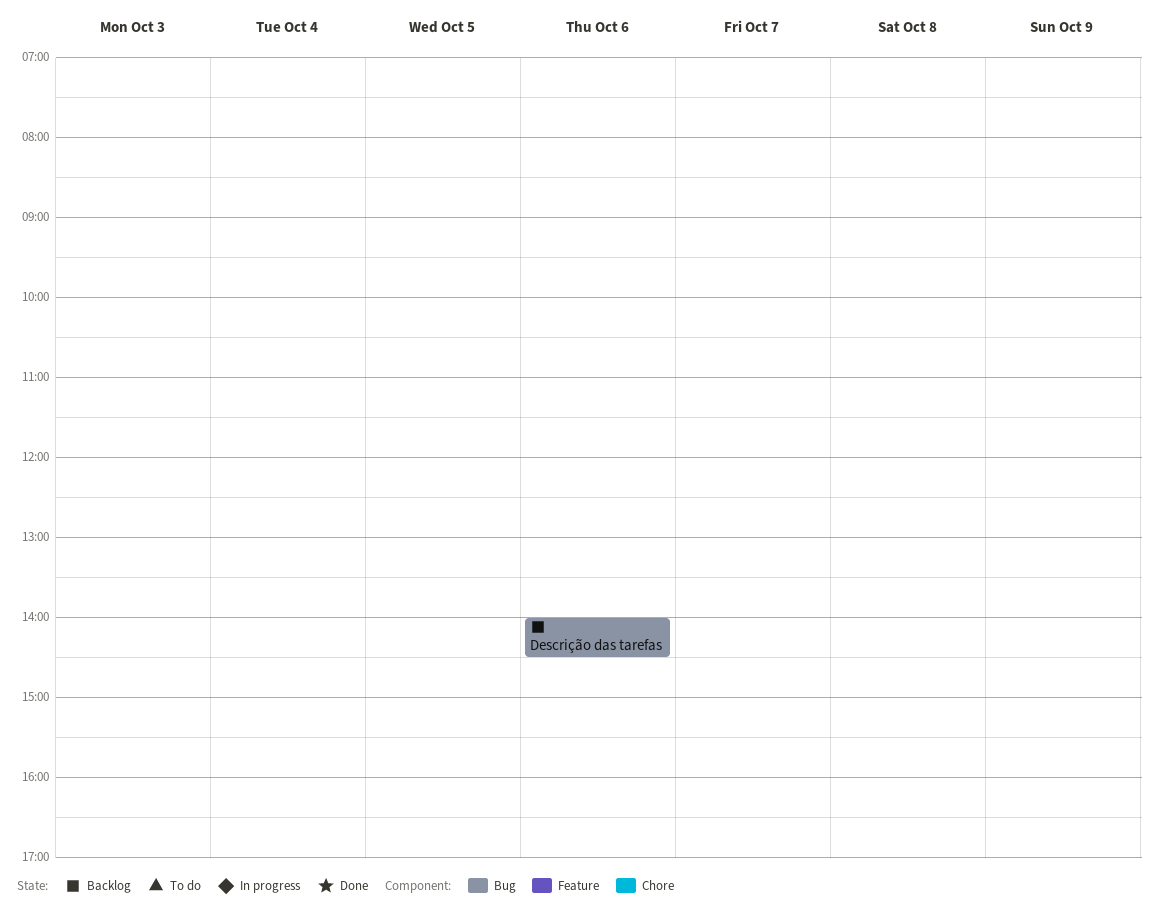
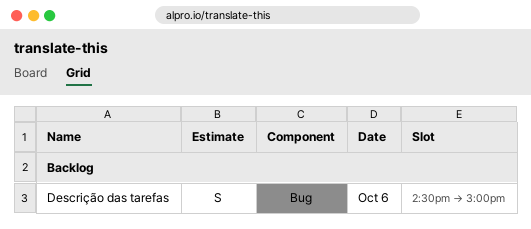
Descrição das tarefas, begins: 14:00 -> 14:30
Descrição das tarefas, ends: 14:30 -> 15:00

